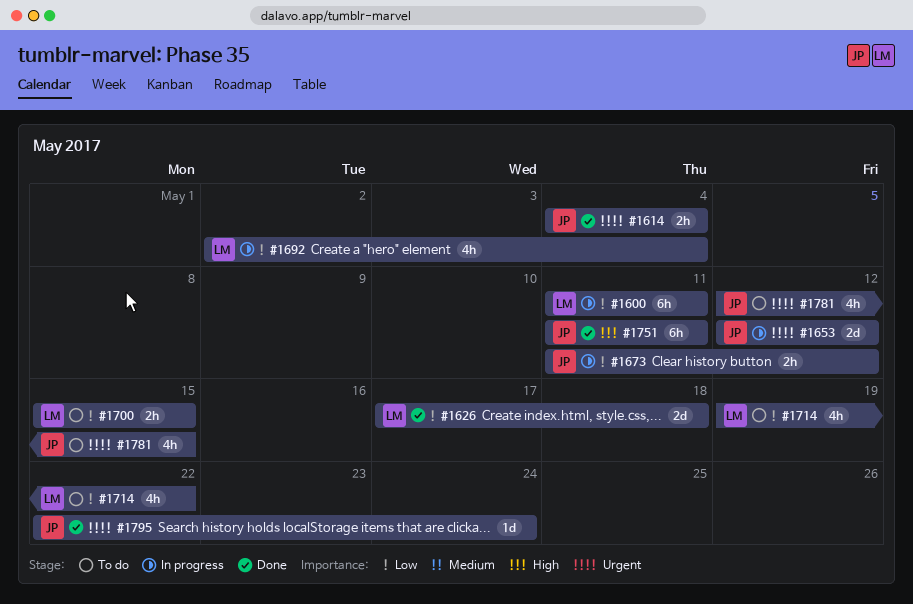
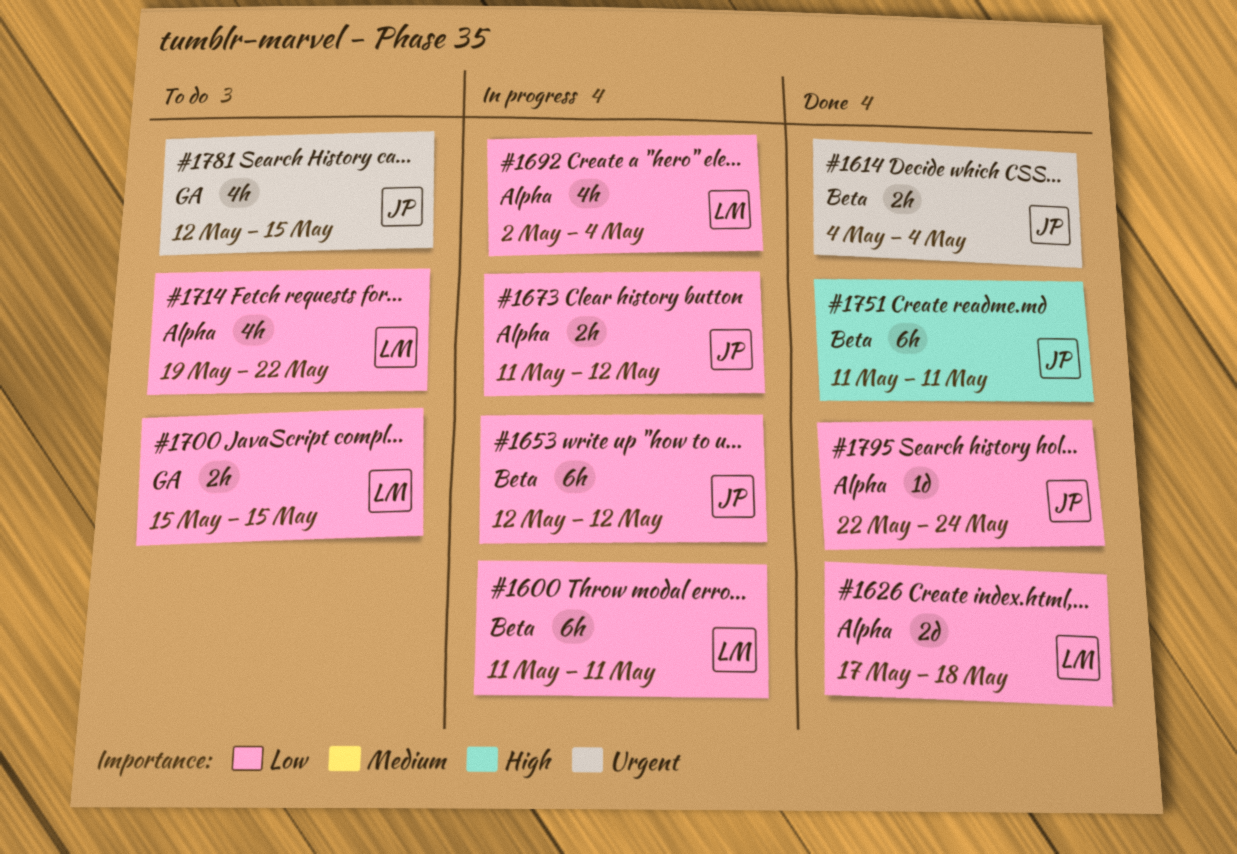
#1653, priority: Urgent -> Low
#1653, estimate: 2d -> 6h
#1795, priority: Urgent -> Low

